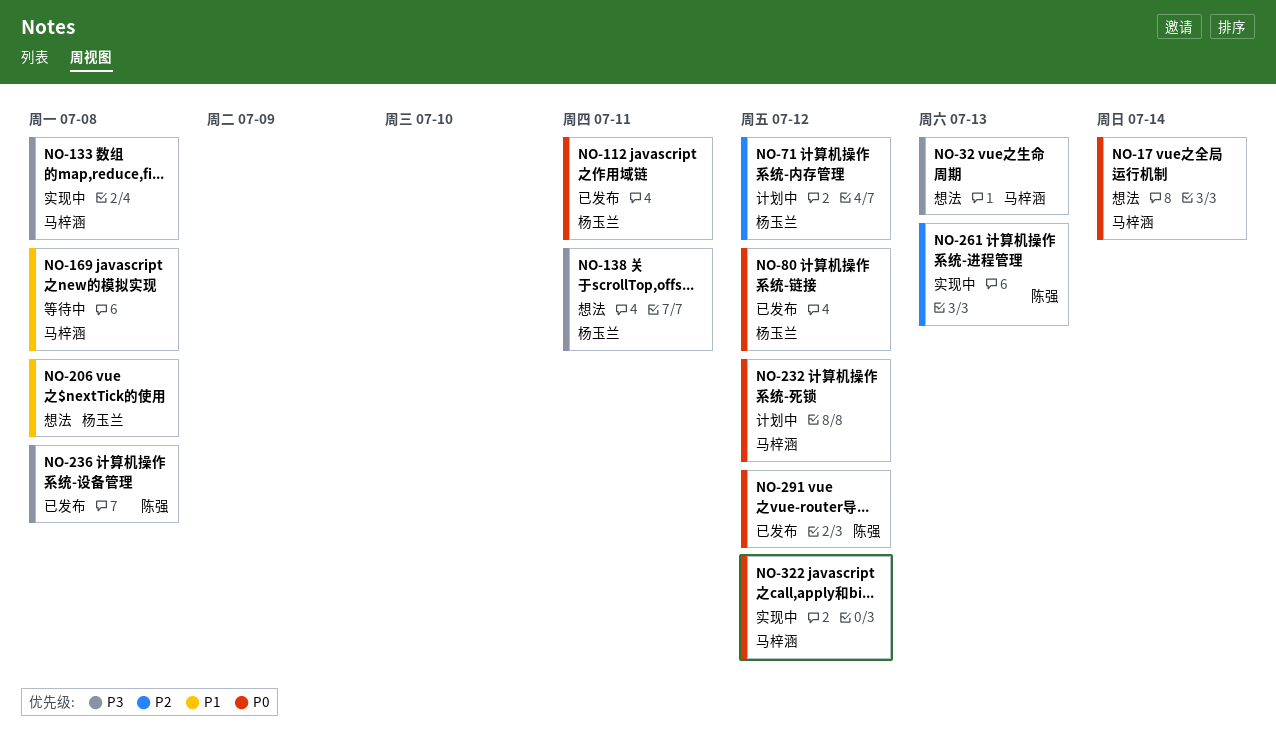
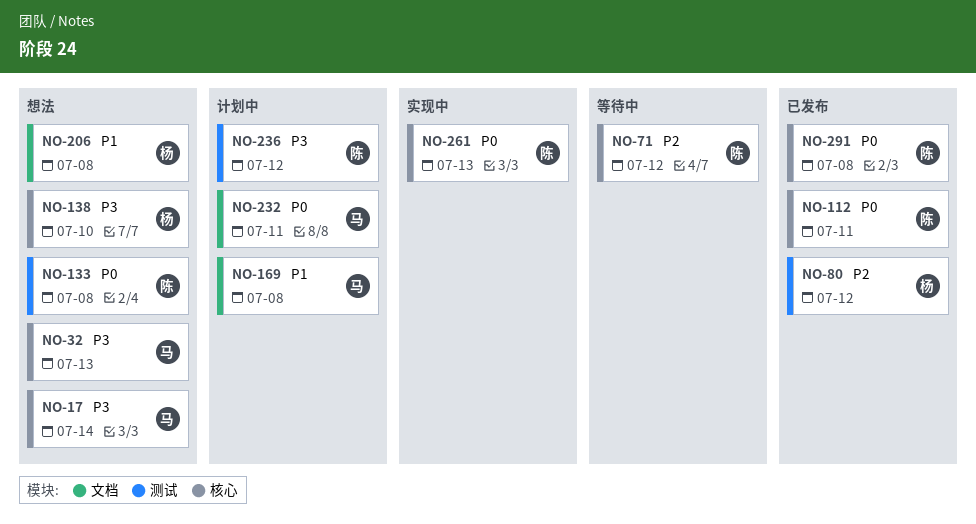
NO-17, priority: P0 -> P3
NO-71, status: 计划中 -> 等待中
NO-71, owner: 杨玉兰 -> 陈强
NO-80, priority: P0 -> P2
NO-112, owner: 杨玉兰 -> 陈强
NO-133, status: 实现中 -> 想法
NO-133, owner: 马梓涵 -> 陈强
NO-133, priority: P3 -> P0
NO-138, due: Jul 11 -> Jul 10
NO-169, status: 等待中 -> 计划中
NO-232, due: Jul 12 -> Jul 11
NO-236, status: 已发布 -> 计划中
NO-236, due: Jul 8 -> Jul 12
NO-261, priority: P2 -> P0
NO-291, due: Jul 12 -> Jul 8
NO-322: present -> none

